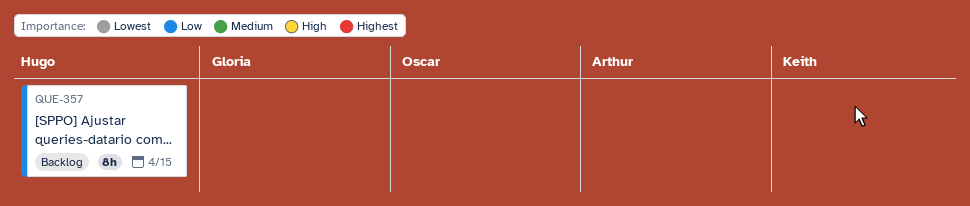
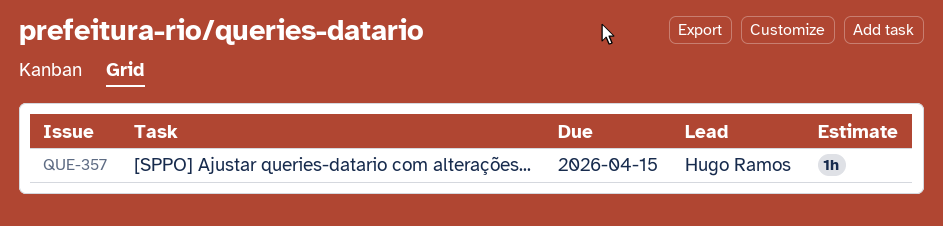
QUE-357, estimate: 8h -> 1h

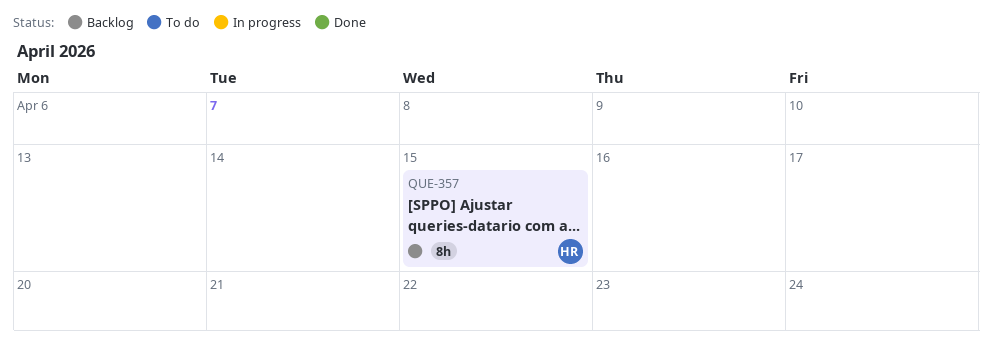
QUE-357, estimate: 1h -> 8h

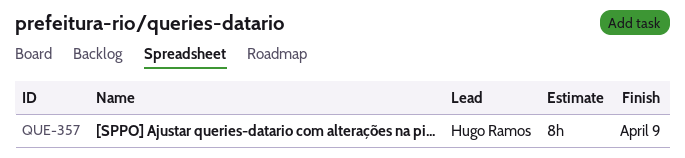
QUE-357, due: Apr 15 -> Apr 9

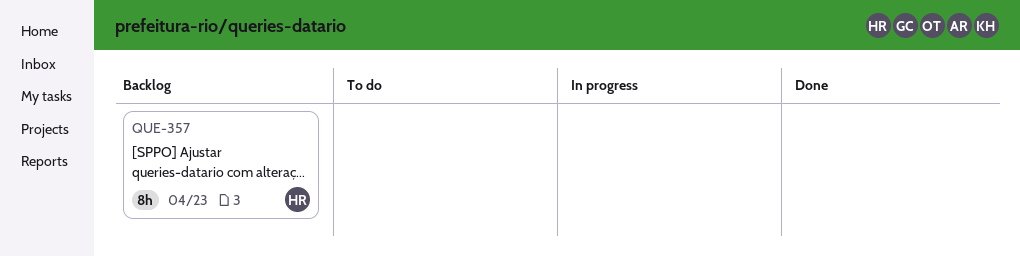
QUE-357, due: Apr 9 -> Apr 23

